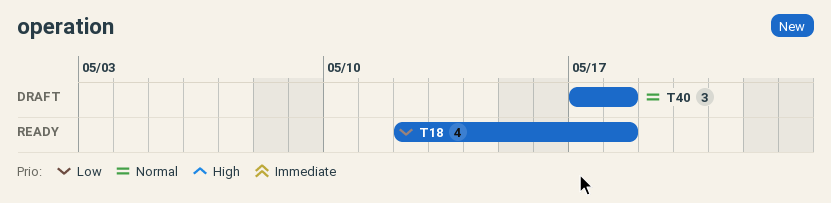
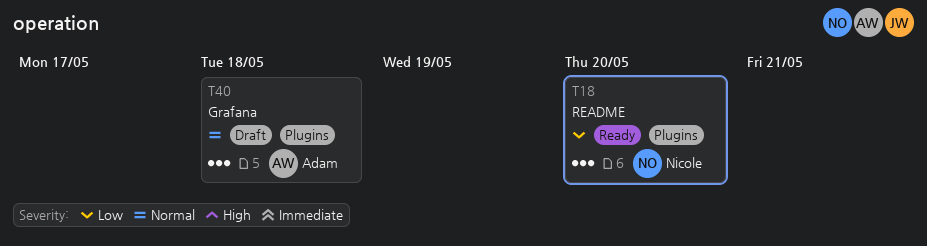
T18, estimate: 4 -> 3
T18, due: May 18 -> May 20

